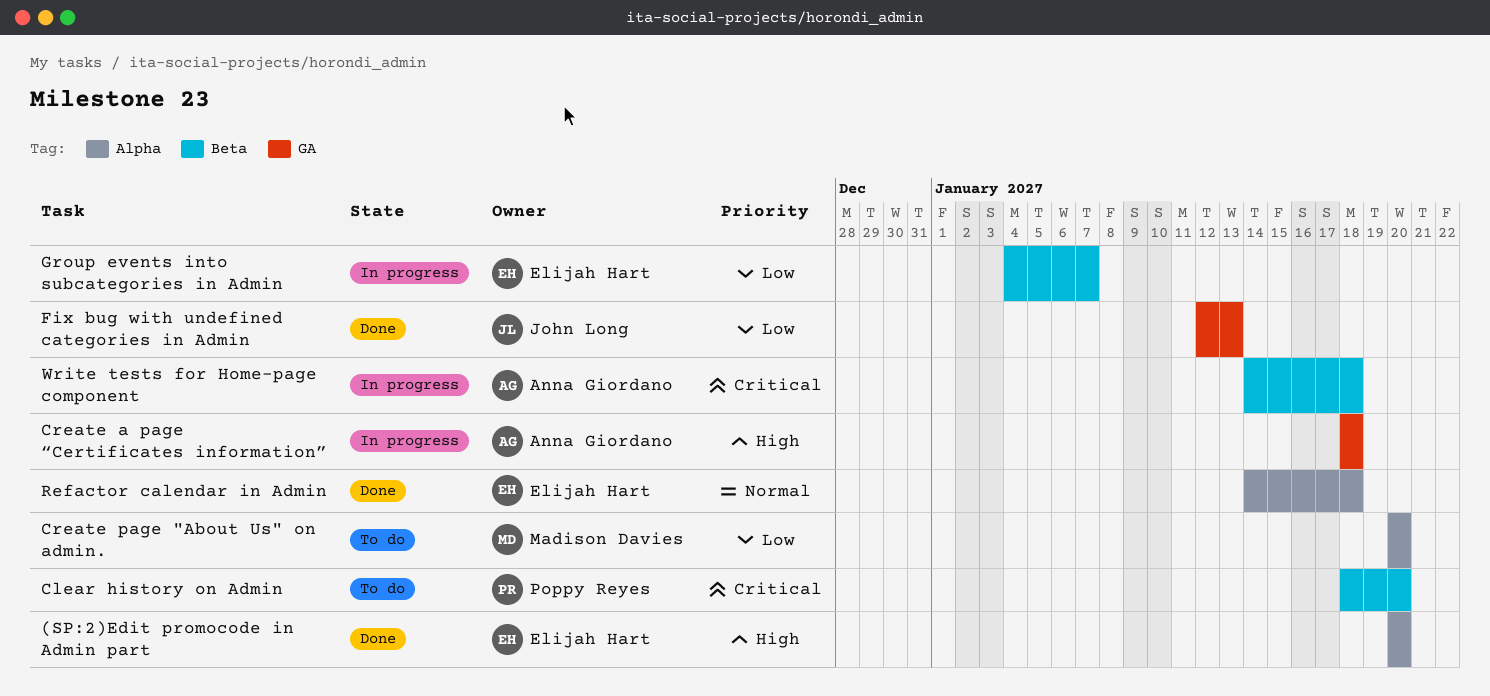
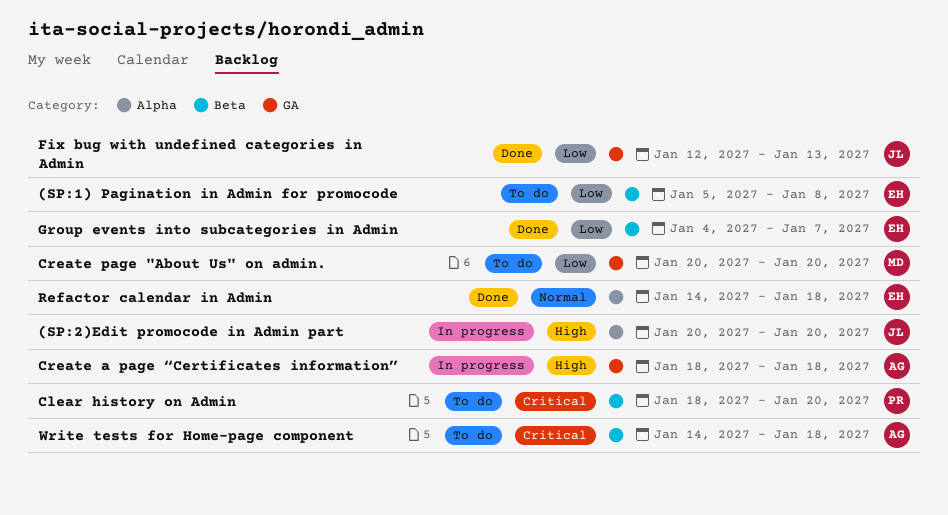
(SP:1) Pagination in Admin for promocode: none -> present
(SP:2)Edit promocode in Admin part, status: Done -> In progress
(SP:2)Edit promocode in Admin part, owner: Elijah Hart -> John Long
Create page "About Us" on admin., label: Alpha -> GA
Group events into subcategories in Admin, status: In progress -> Done
Write tests for Home-page component, status: In progress -> To do

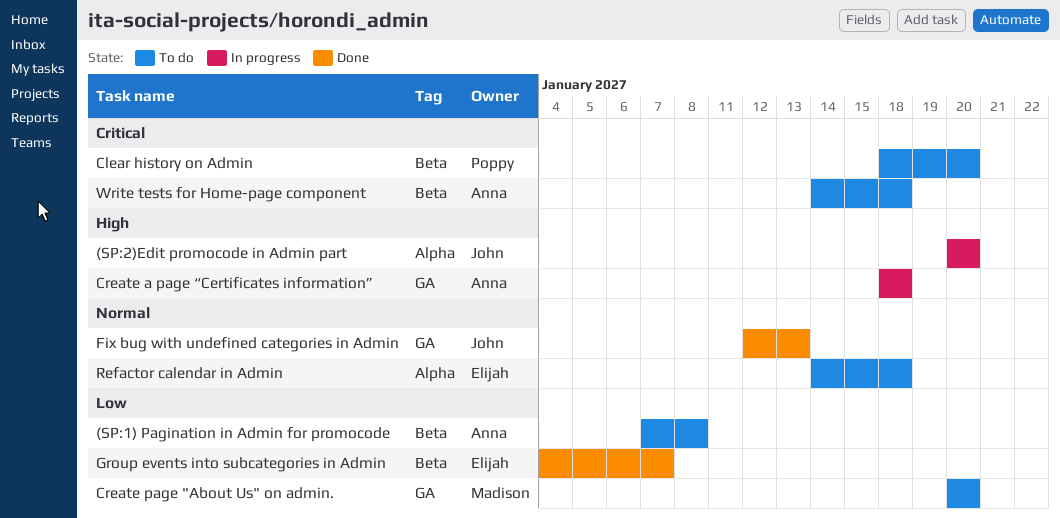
(SP:1) Pagination in Admin for promocode, owner: Elijah -> Anna
(SP:1) Pagination in Admin for promocode, start: Jan 5 -> Jan 7
Fix bug with undefined categories in Admin, priority: Low -> Normal
Refactor calendar in Admin, status: Done -> To do

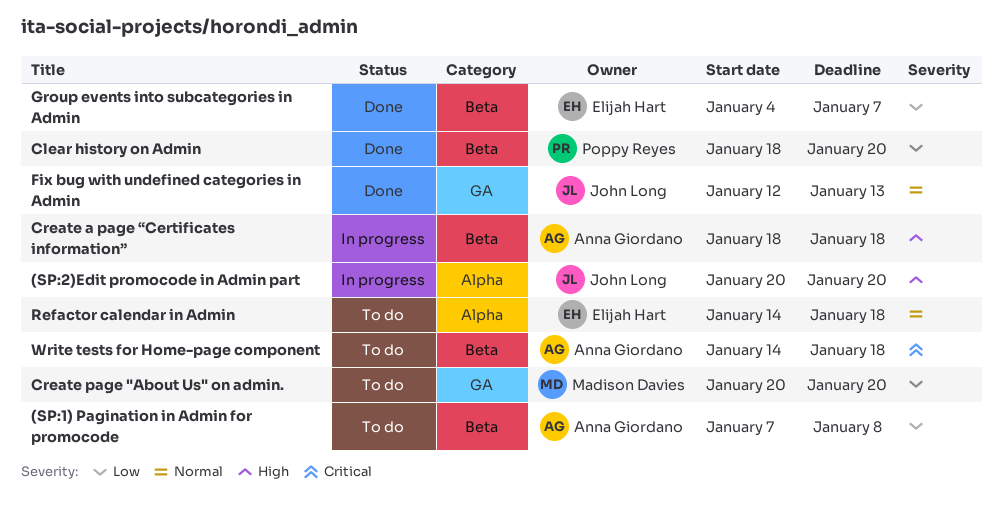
Clear history on Admin, status: To do -> Done
Clear history on Admin, priority: Critical -> Low
Create a page “Certificates information”, label: GA -> Beta

